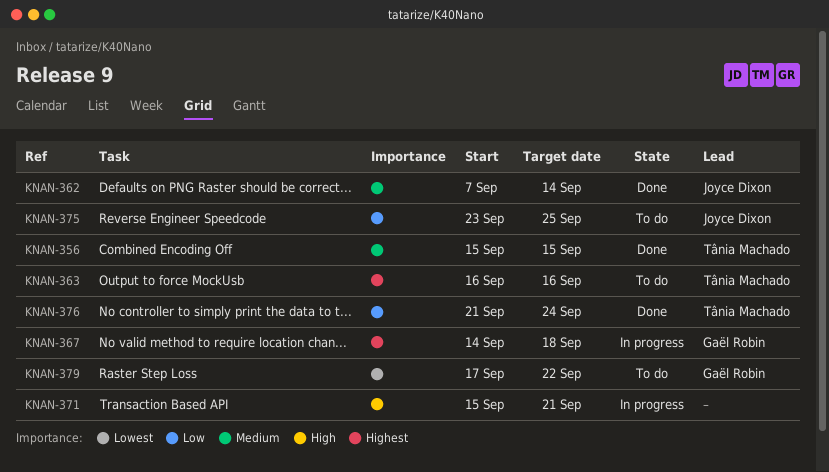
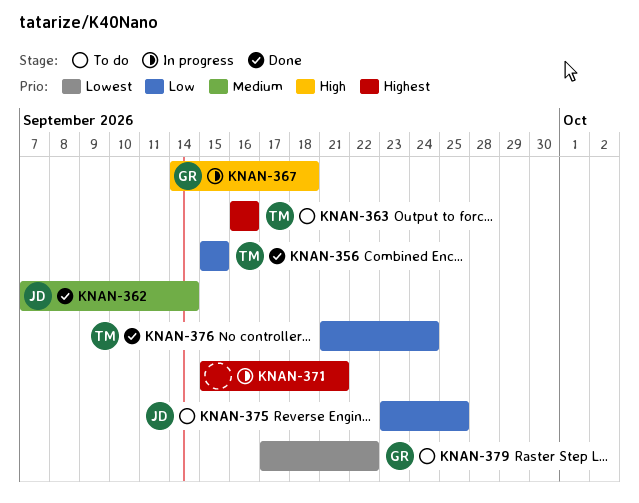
KNAN-356, priority: Medium -> Low
KNAN-367, priority: Highest -> High
KNAN-371, priority: High -> Highest

